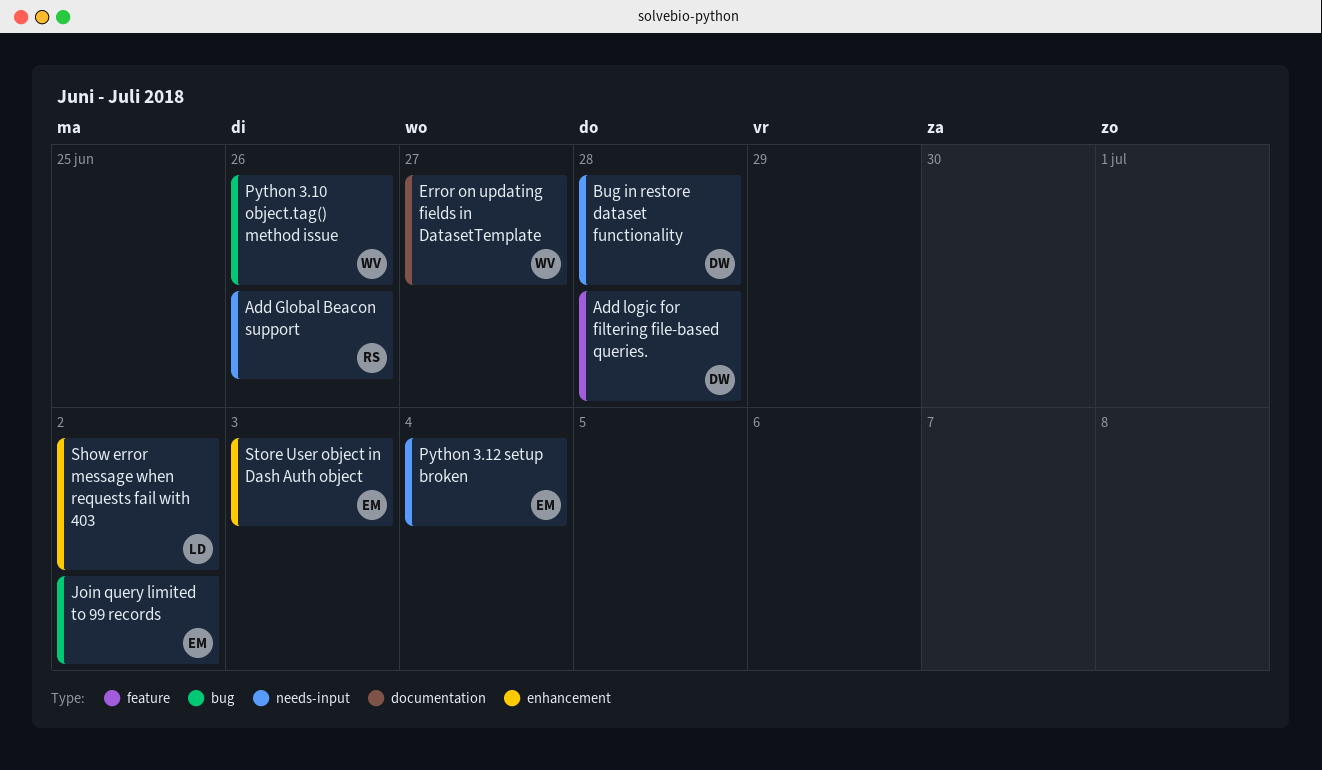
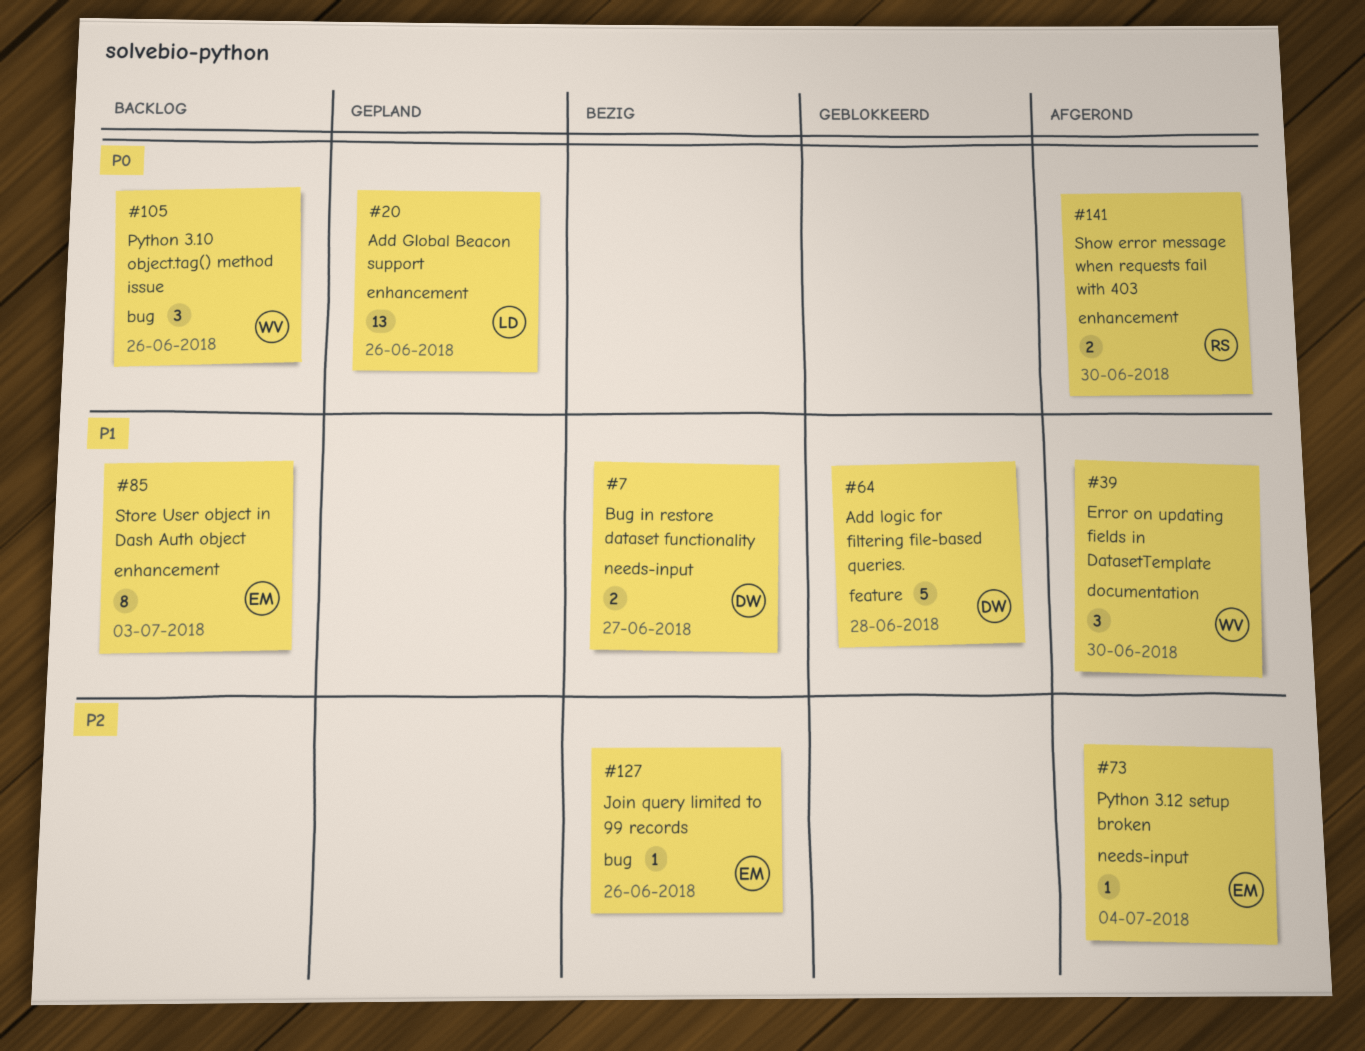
Add Global Beacon support, owner: RS -> LD
Add Global Beacon support, label: needs-input -> enhancement
Bug in restore dataset functionality, due: Jun 28 -> Jun 27
Error on updating fields in DatasetTemplate, due: Jun 27 -> Jun 30
Join query limited to 99 records, due: Jul 2 -> Jun 26
Show error message when requests fail with 403, owner: LD -> RS
Show error message when requests fail with 403, due: Jul 2 -> Jun 30

